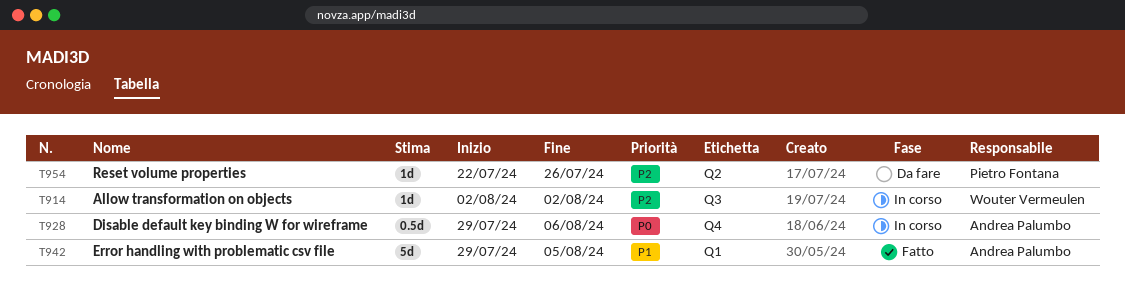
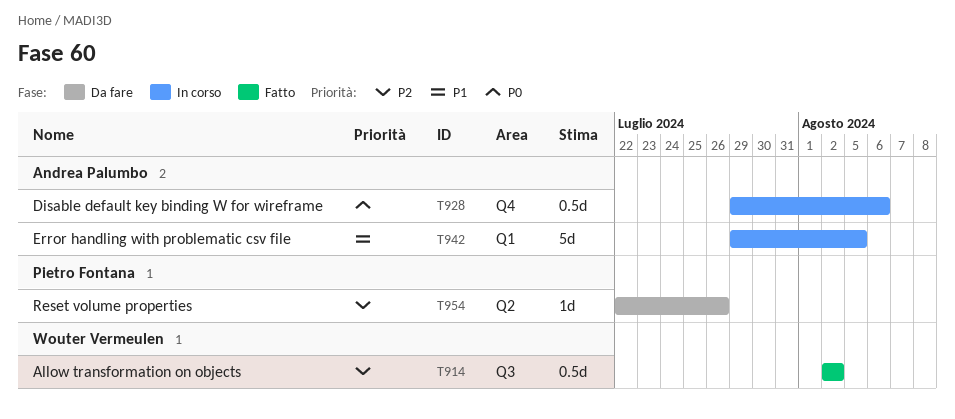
T914, status: In corso -> Fatto
T914, estimate: 1d -> 0.5d
T942, status: Fatto -> In corso

